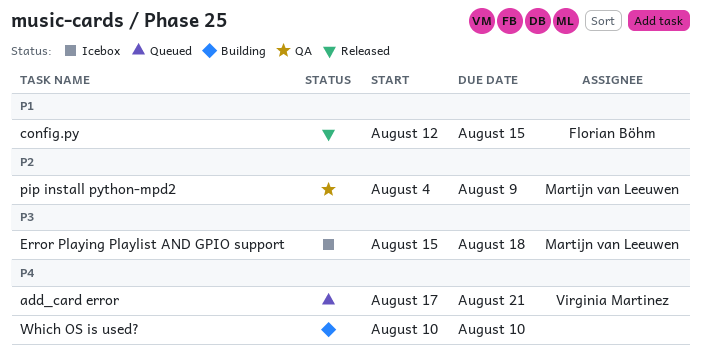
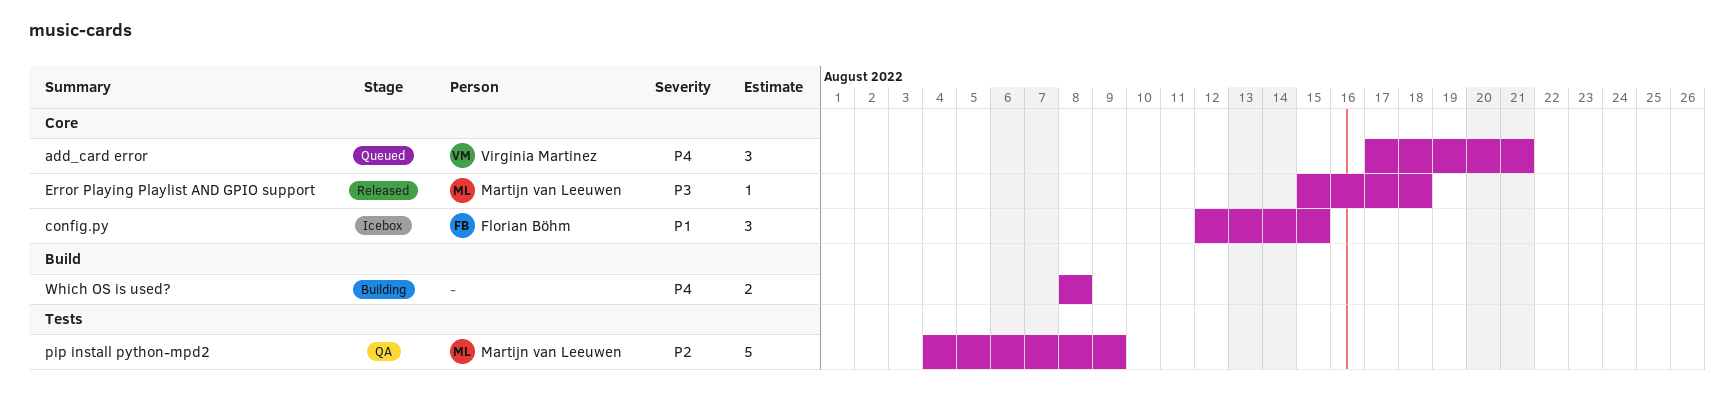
config.py, status: Released -> Icebox
Error Playing Playlist AND GPIO support, status: Icebox -> Released
Which OS is used?, start: Aug 10 -> Aug 8
Which OS is used?, due: Aug 10 -> Aug 8

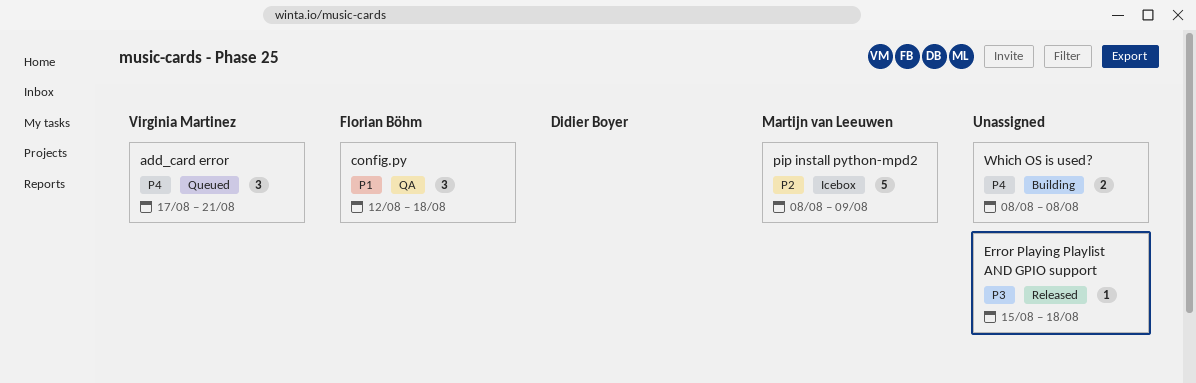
config.py, status: Icebox -> QA
config.py, due: Aug 15 -> Aug 18
Error Playing Playlist AND GPIO support, owner: Martijn van Leeuwen -> none
pip install python-mpd2, status: QA -> Icebox
pip install python-mpd2, start: Aug 4 -> Aug 8

